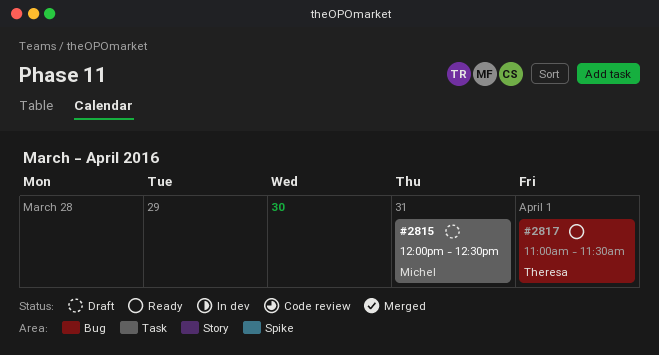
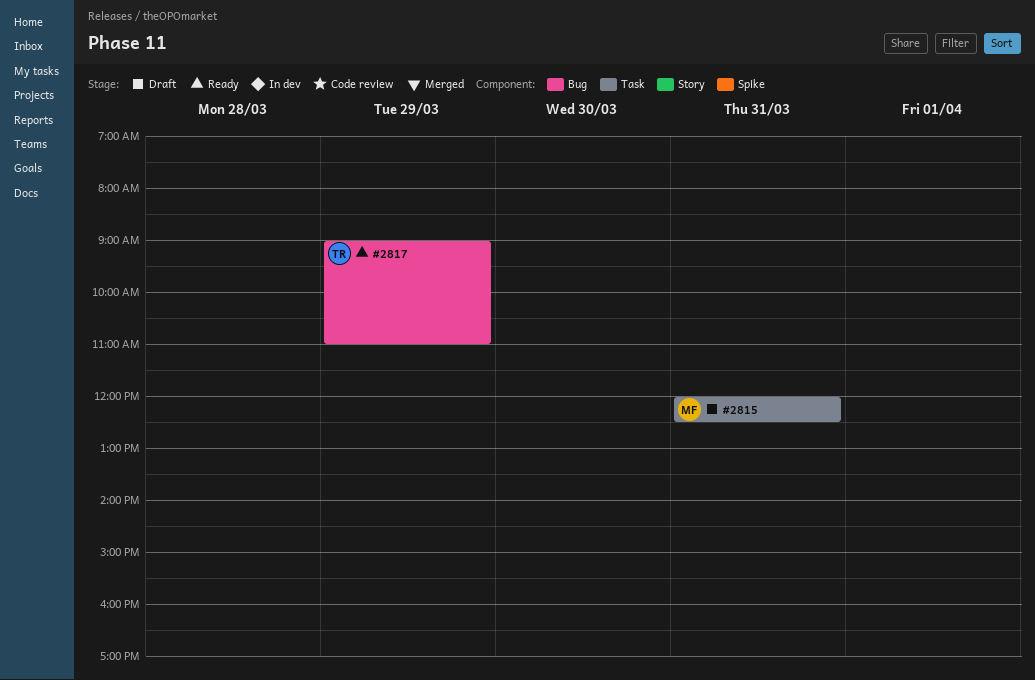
#2817, day: Apr 1 -> Mar 29
#2817, begins: 11:00 -> 09:00
#2817, ends: 11:30 -> 11:00

